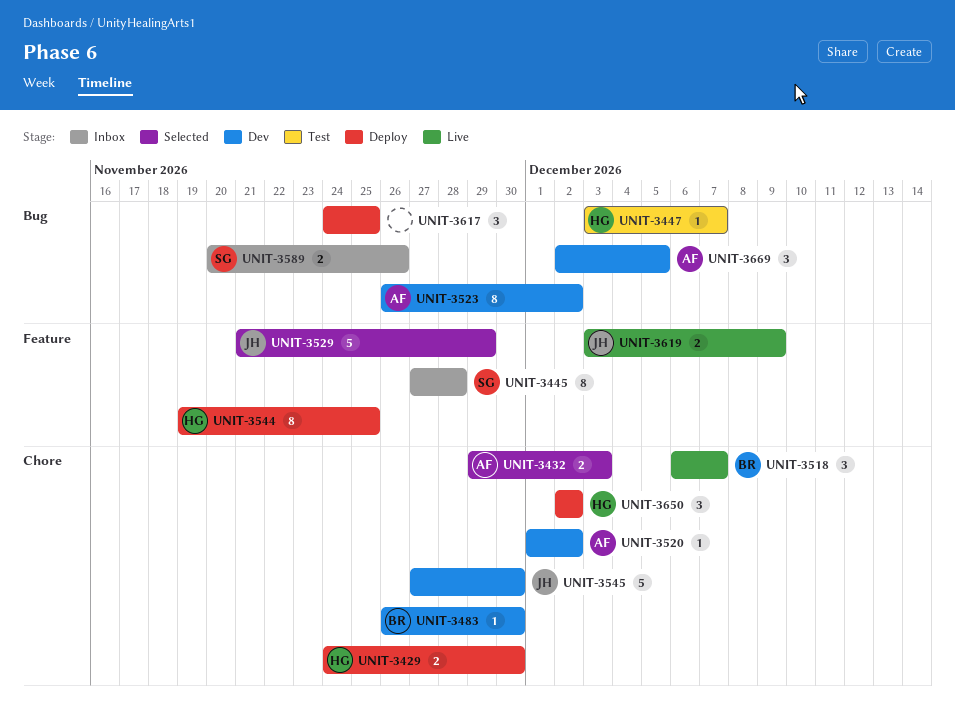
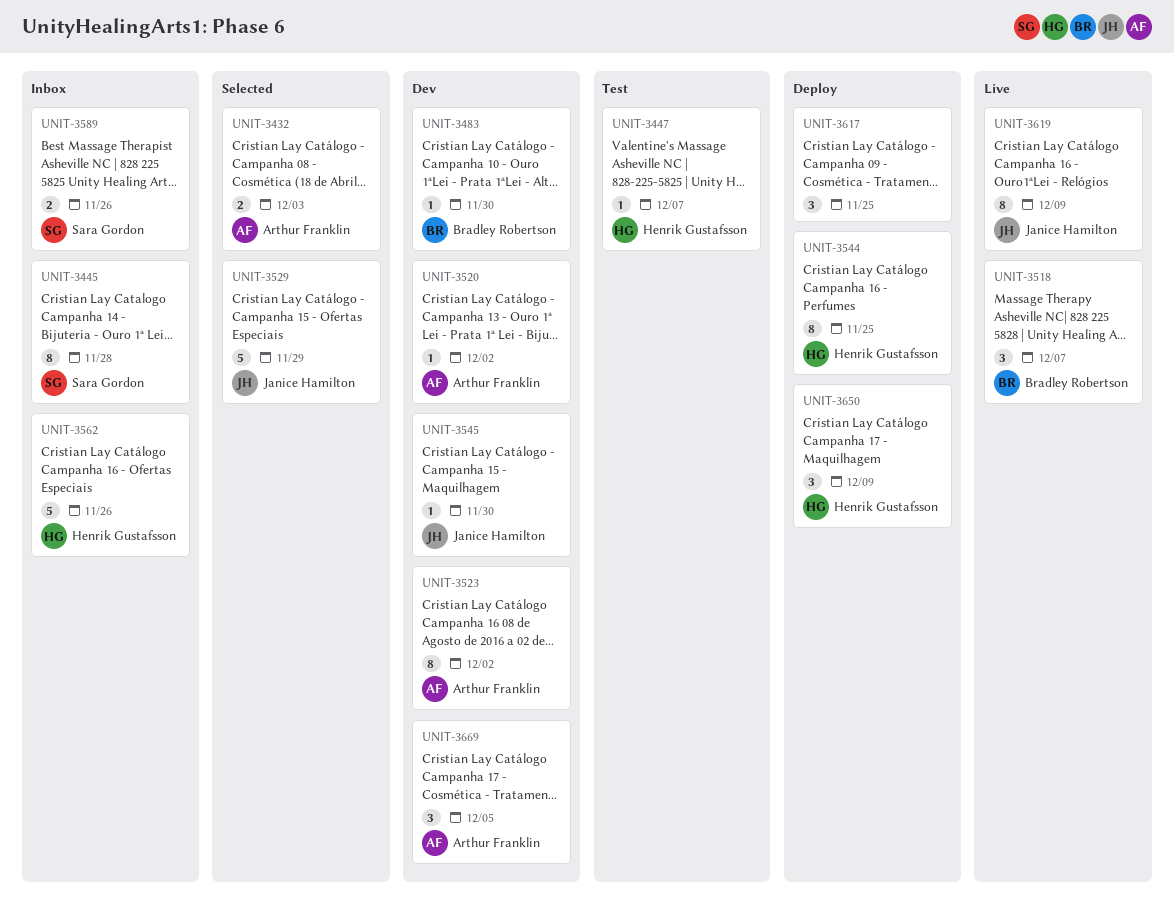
UNIT-3429: present -> none
UNIT-3545, estimate: 5 -> 1
UNIT-3562: none -> present
UNIT-3619, estimate: 2 -> 8
UNIT-3650, due: Dec 2 -> Dec 9

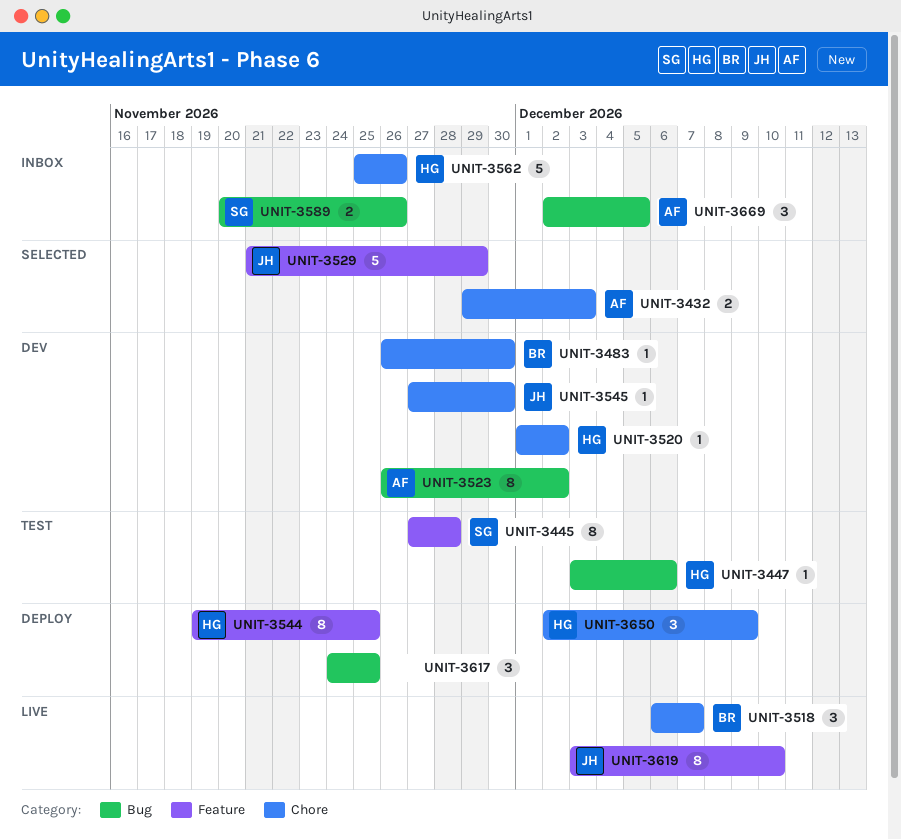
UNIT-3445, status: Inbox -> Test
UNIT-3447, due: Dec 7 -> Dec 6
UNIT-3520, owner: Arthur Franklin -> Henrik Gustafsson
UNIT-3619, due: Dec 9 -> Dec 10
UNIT-3669, status: Dev -> Inbox

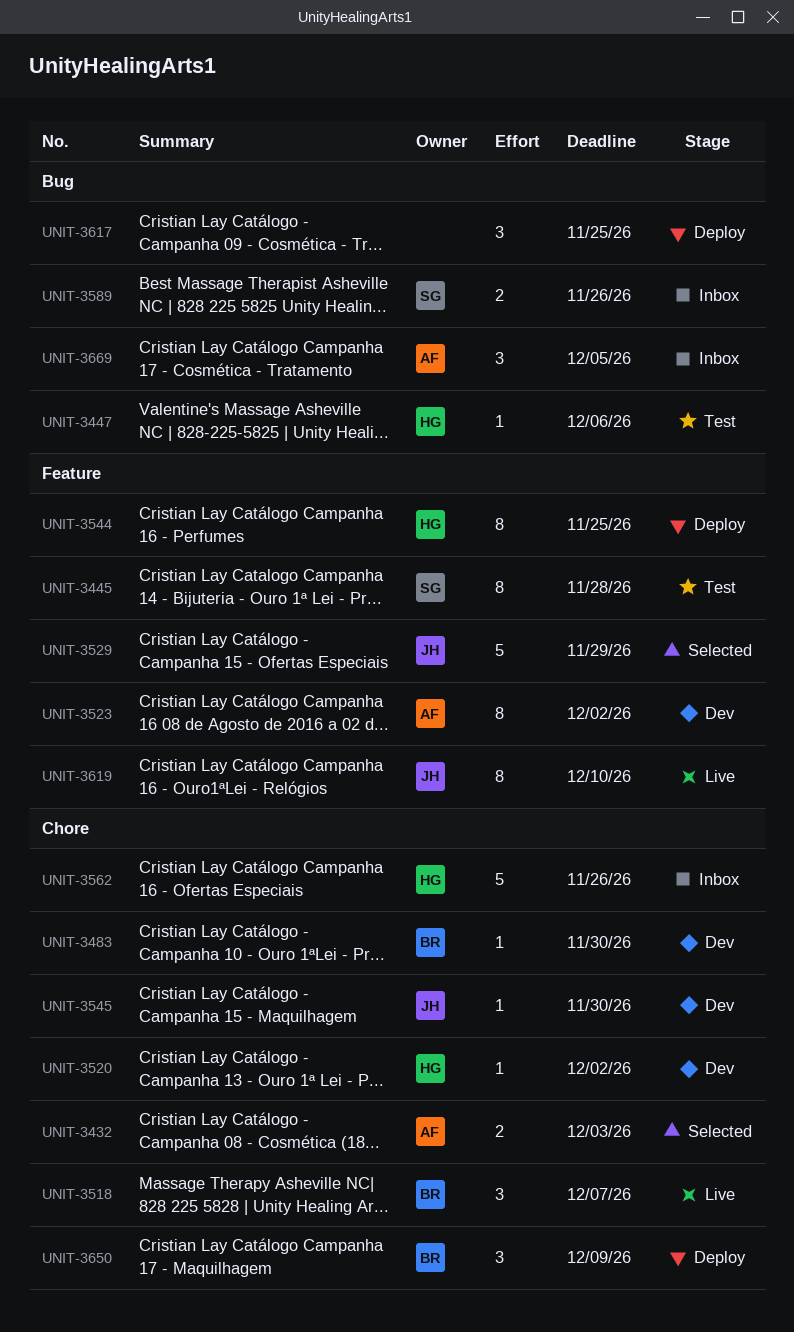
UNIT-3523, label: Bug -> Feature
UNIT-3650, owner: HG -> BR

